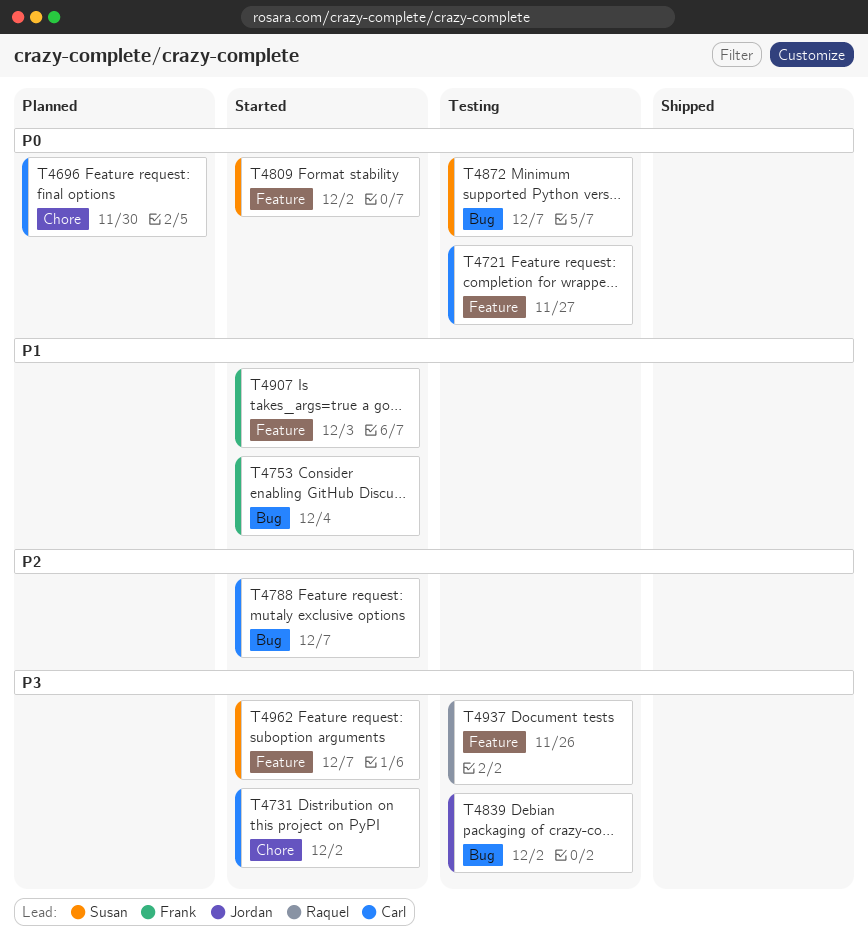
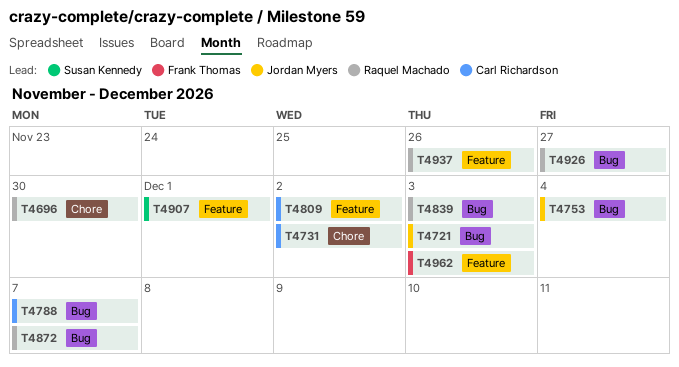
T4696, owner: Carl Richardson -> Raquel Machado
T4721, owner: Carl Richardson -> Jordan Myers
T4721, label: Feature -> Bug
T4721, due: Nov 27 -> Dec 3
T4753, owner: Frank Thomas -> Jordan Myers
T4809, owner: Susan Kennedy -> Carl Richardson
T4839, owner: Jordan Myers -> Raquel Machado
T4839, due: Dec 2 -> Dec 3
T4872, owner: Susan Kennedy -> Raquel Machado
T4907, owner: Frank Thomas -> Susan Kennedy
T4907, due: Dec 3 -> Dec 1
T4926: none -> present
T4962, owner: Susan Kennedy -> Frank Thomas
T4962, due: Dec 7 -> Dec 3

